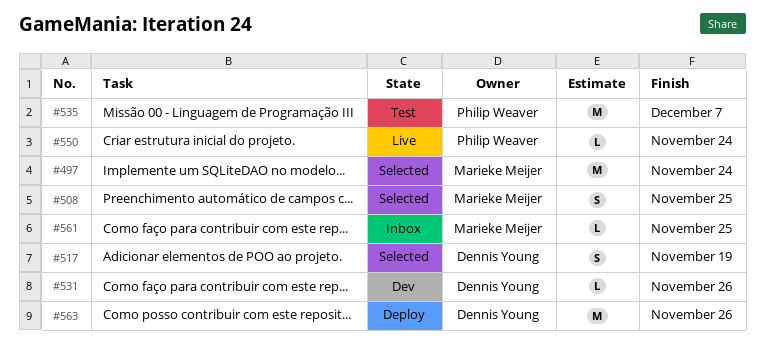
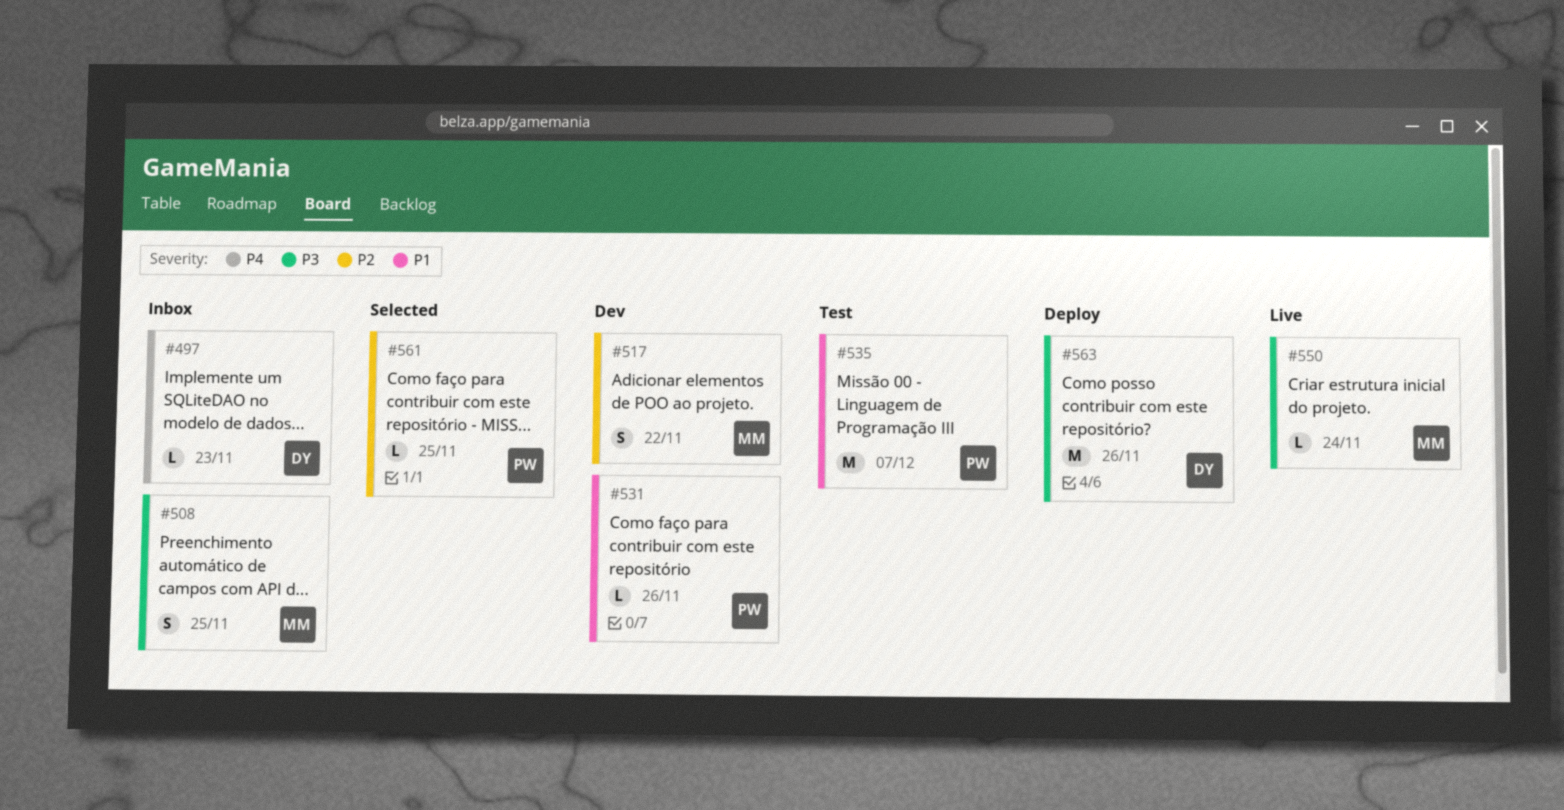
#497, status: Selected -> Inbox
#497, owner: Marieke Meijer -> Dennis Young
#497, estimate: M -> L
#497, due: Nov 24 -> Nov 23
#508, status: Selected -> Inbox
#517, status: Selected -> Dev
#517, owner: Dennis Young -> Marieke Meijer
#517, due: Nov 19 -> Nov 22
#531, owner: Dennis Young -> Philip Weaver
#550, owner: Philip Weaver -> Marieke Meijer
#561, status: Inbox -> Selected
#561, owner: Marieke Meijer -> Philip Weaver

